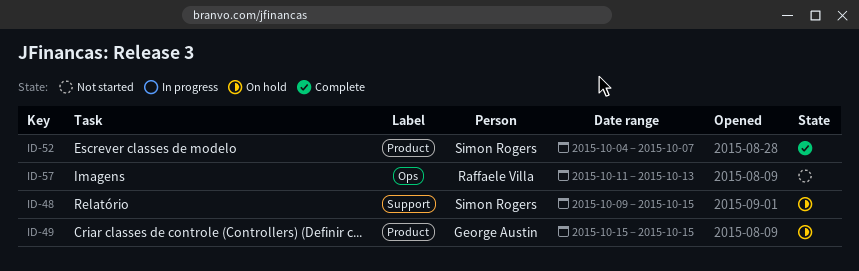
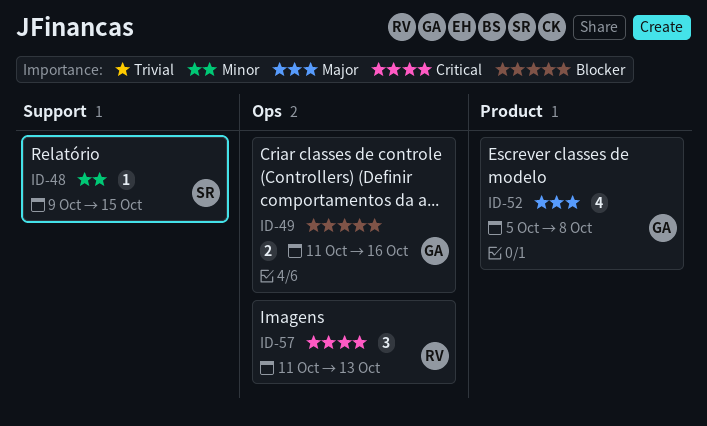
ID-49, label: Product -> Ops
ID-49, start: Oct 15 -> Oct 11
ID-49, due: Oct 15 -> Oct 16
ID-52, owner: Simon Rogers -> George Austin
ID-52, start: Oct 4 -> Oct 5
ID-52, due: Oct 7 -> Oct 8

